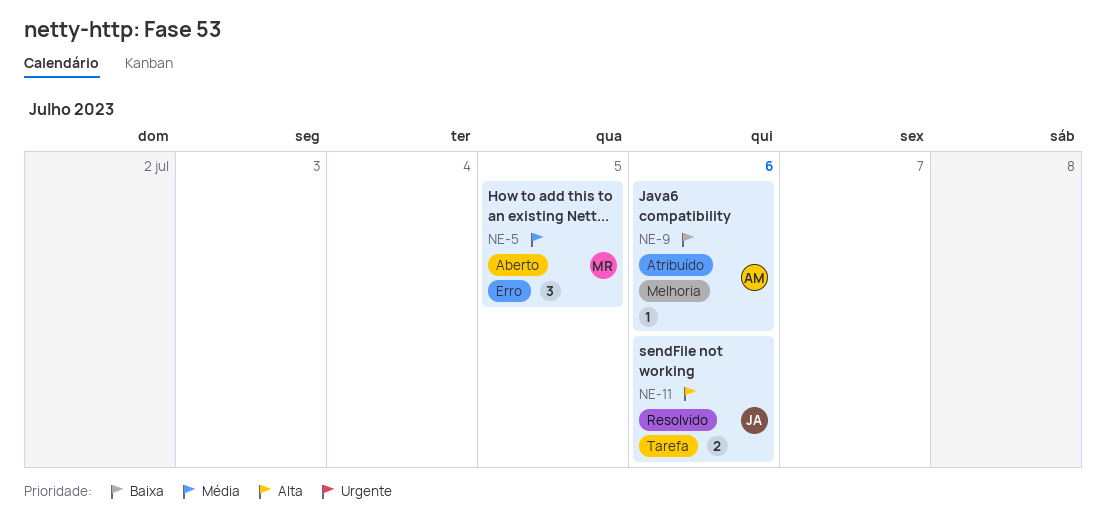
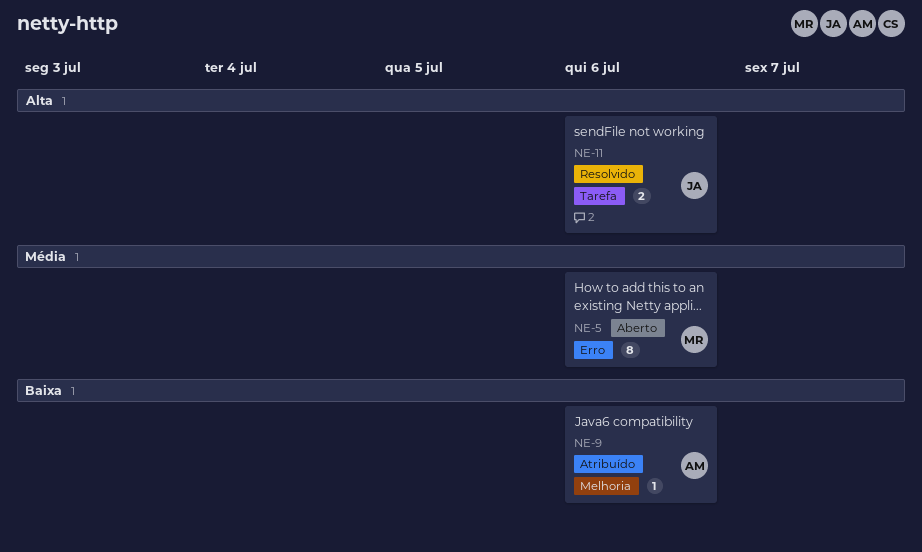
NE-5, estimate: 3 -> 8
NE-5, due: Jul 5 -> Jul 6

